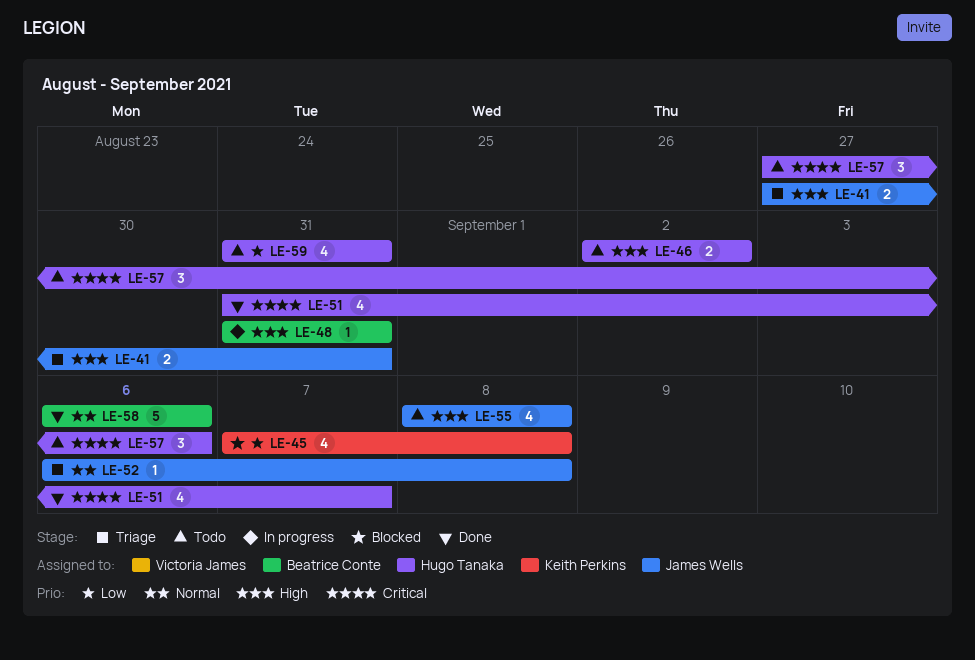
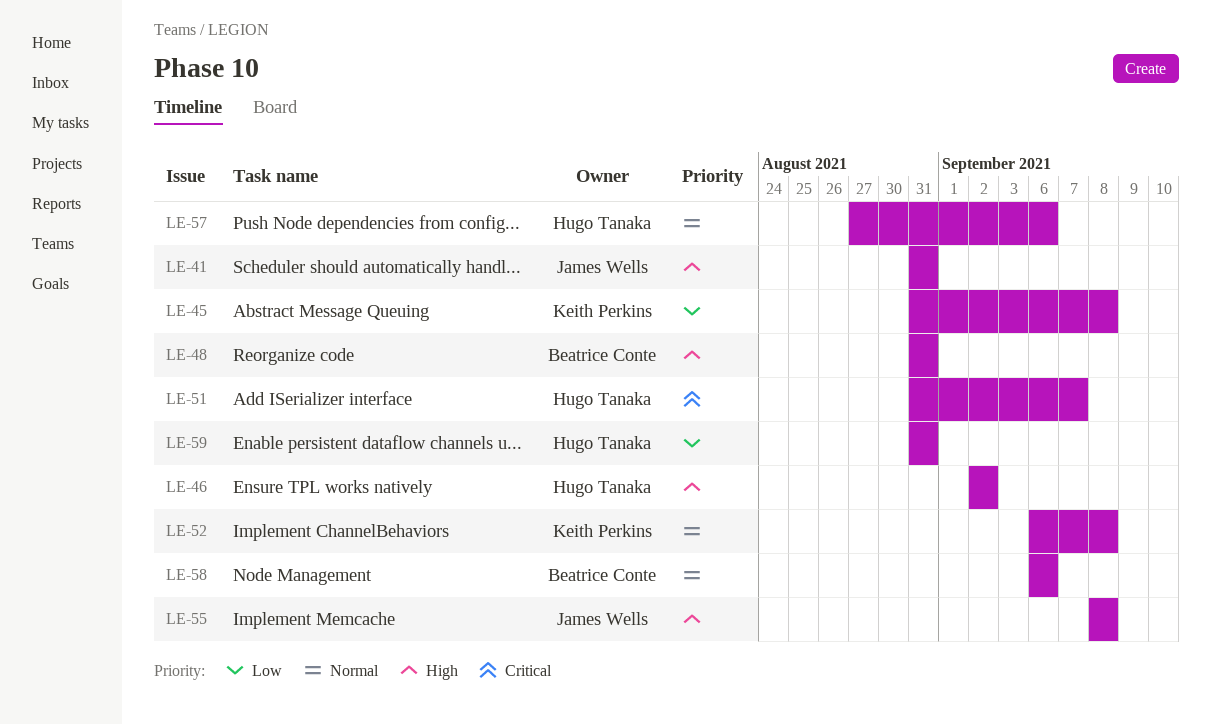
LE-41, start: Aug 27 -> Aug 31
LE-45, start: Sep 7 -> Aug 31
LE-52, owner: James Wells -> Keith Perkins
LE-57, priority: Critical -> Normal

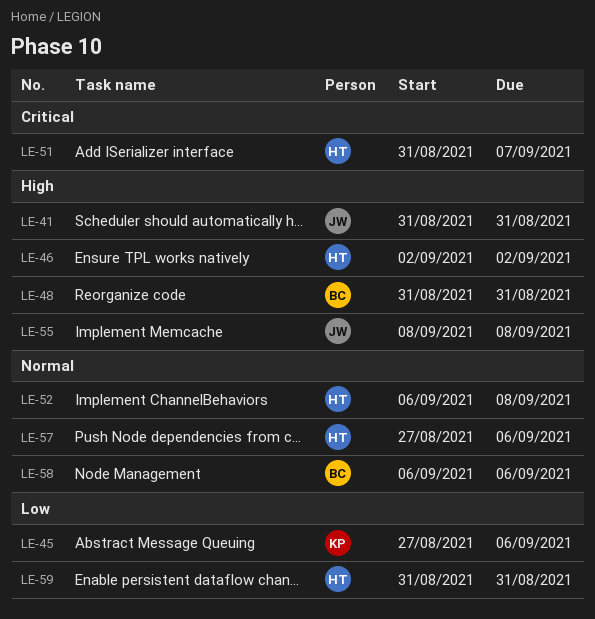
LE-45, start: Aug 31 -> Aug 27
LE-45, due: Sep 8 -> Sep 6
LE-52, owner: Keith Perkins -> Hugo Tanaka

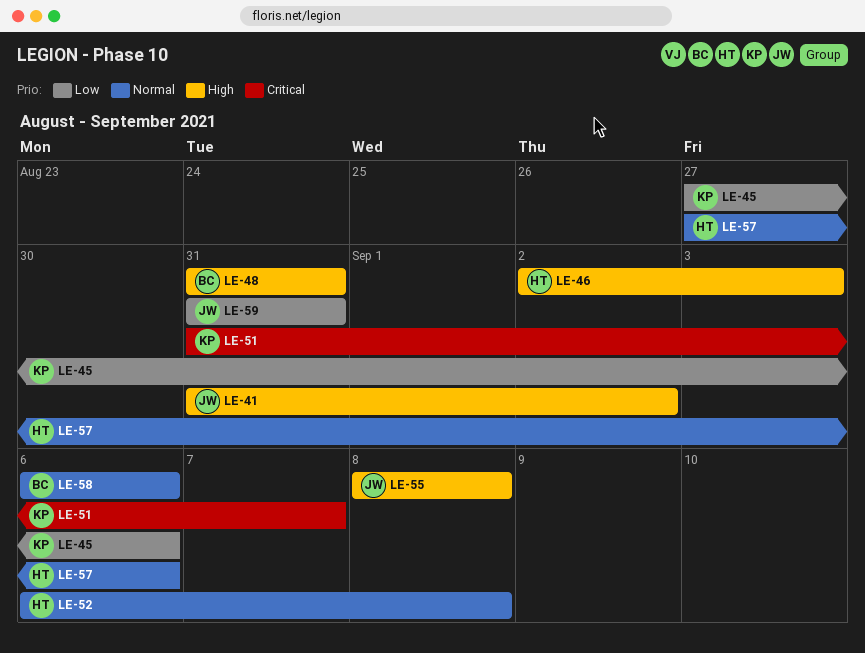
LE-41, due: Aug 31 -> Sep 2
LE-46, due: Sep 2 -> Sep 3
LE-51, owner: HT -> KP
LE-59, owner: HT -> JW

